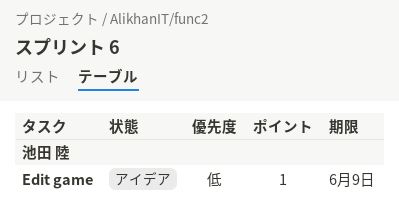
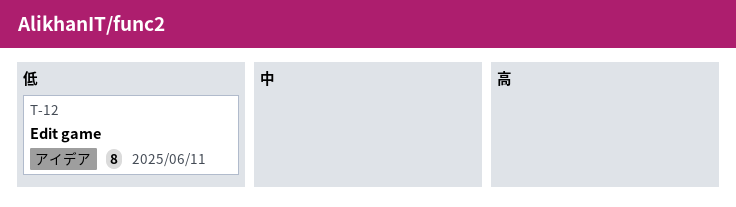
Edit game, estimate: 1 -> 8
Edit game, due: Jun 9 -> Jun 11

